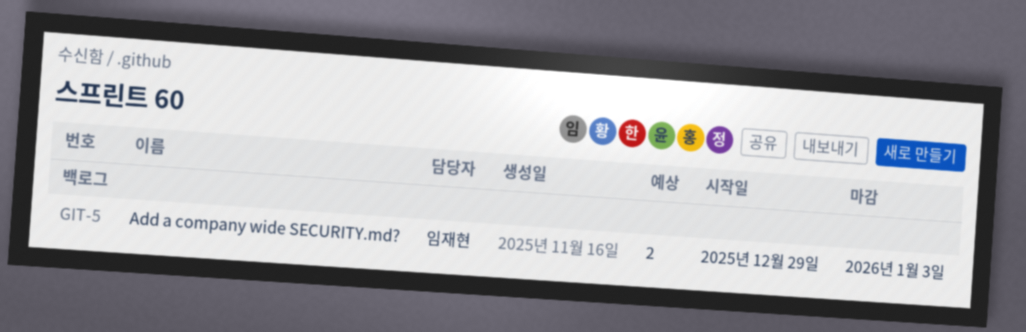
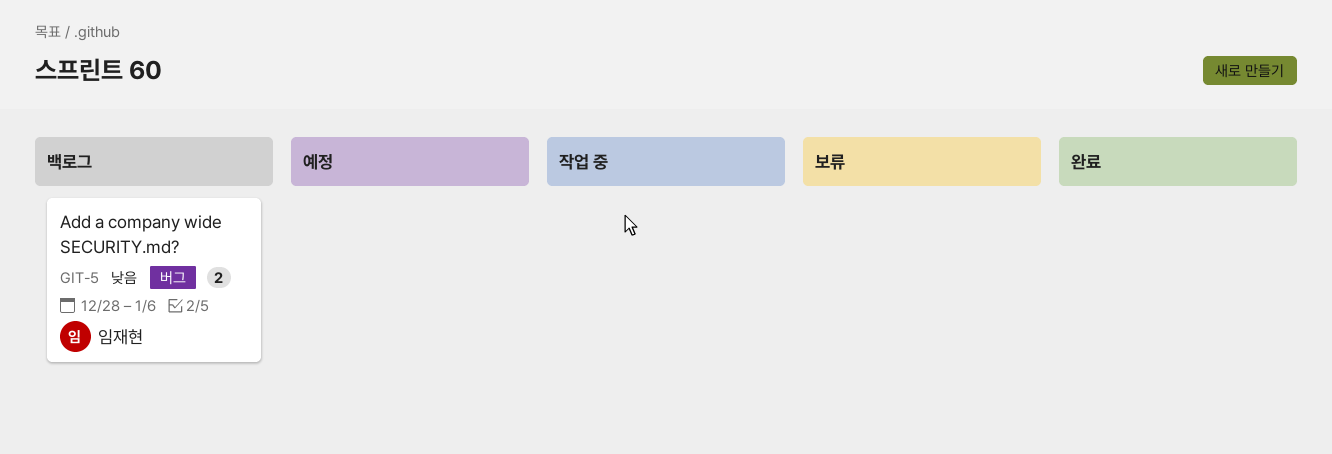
GIT-5, start: Dec 29 -> Dec 28
GIT-5, due: Jan 3 -> Jan 6

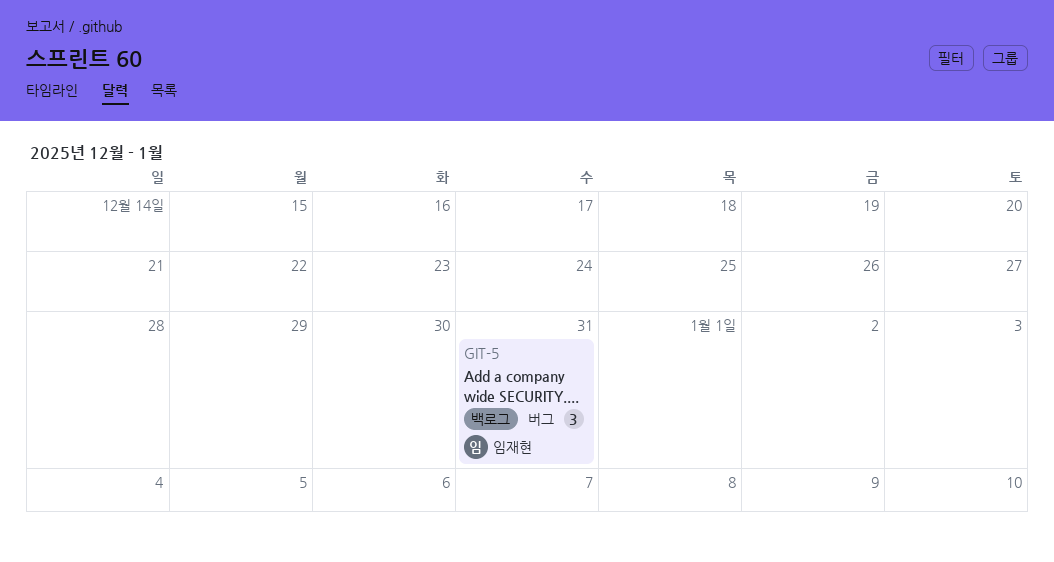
GIT-5, estimate: 2 -> 3
GIT-5, due: Jan 6 -> Dec 31

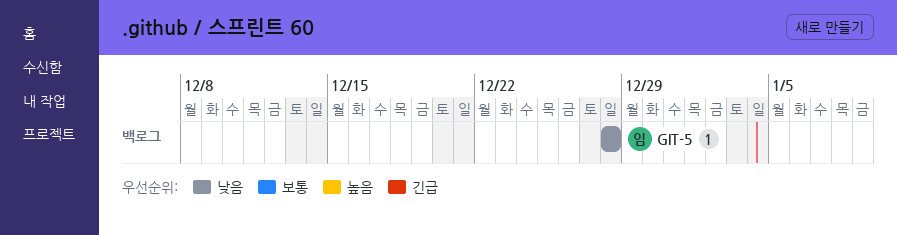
GIT-5, estimate: 3 -> 1
GIT-5, due: Dec 31 -> Dec 28

